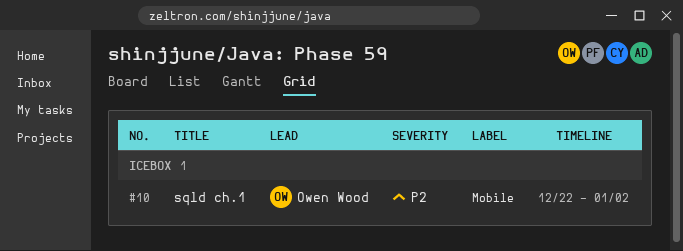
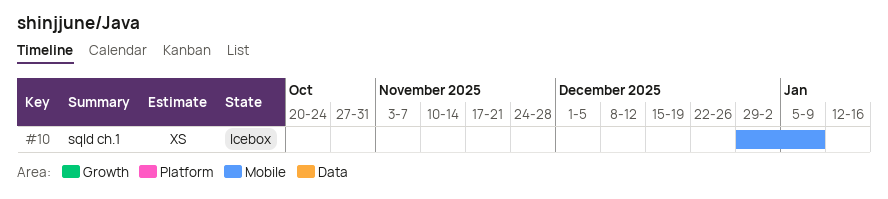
#10, start: Dec 22 -> Dec 29
#10, due: Jan 2 -> Jan 9

